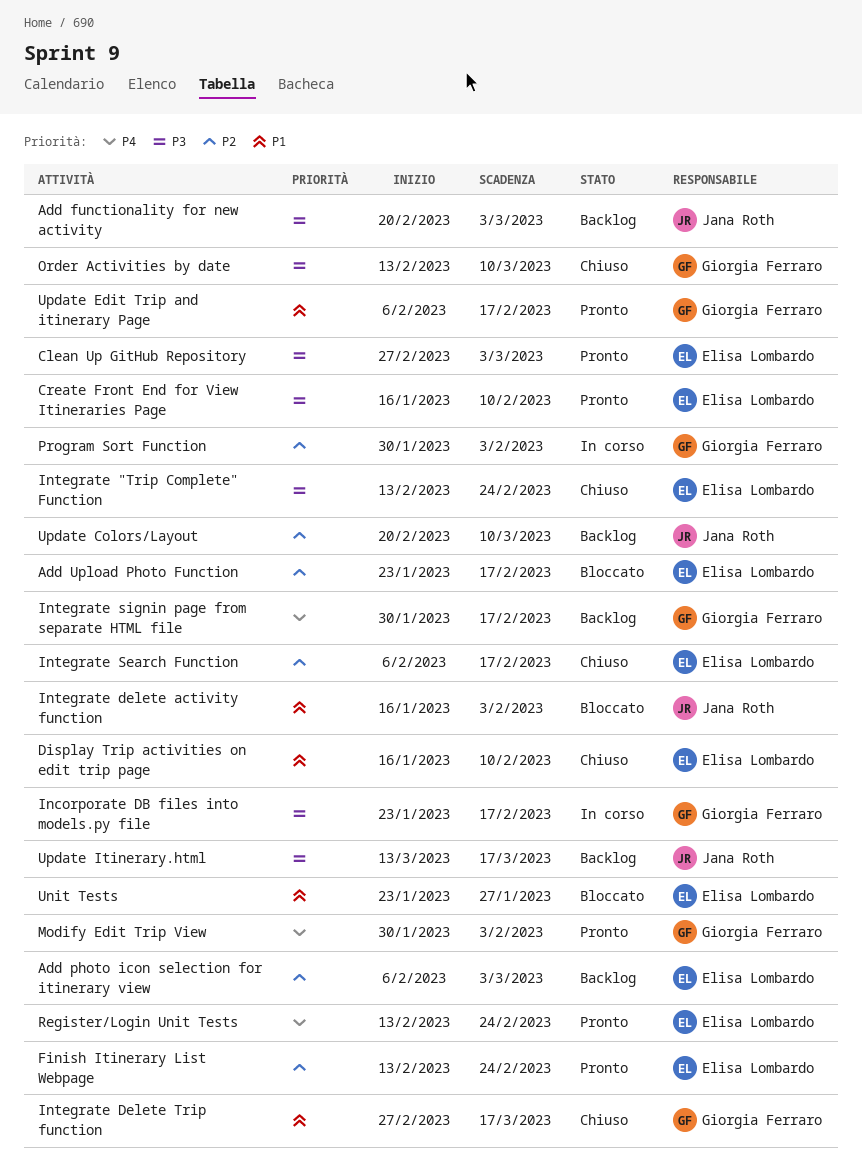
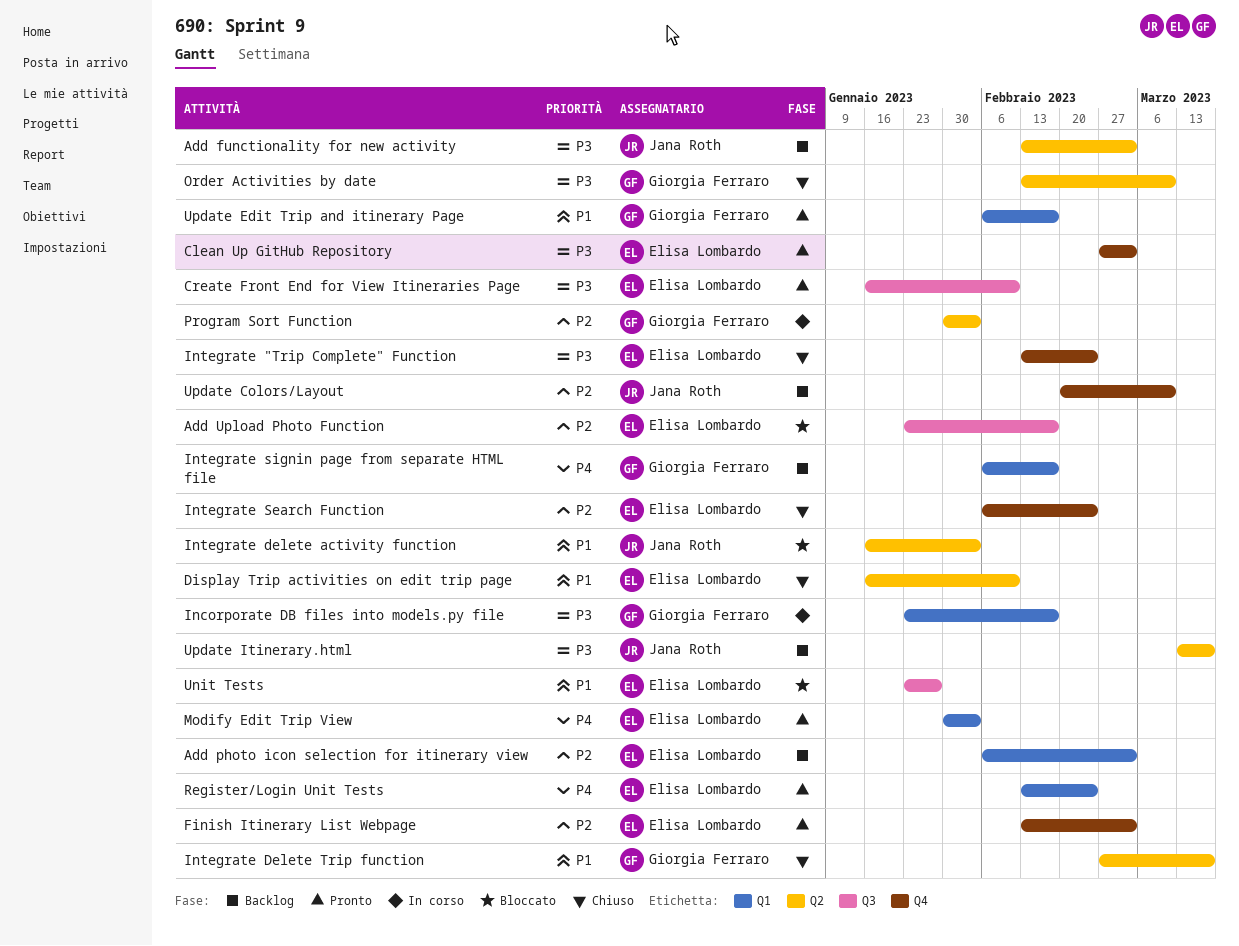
Add functionality for new activity, start: Feb 20 -> Feb 13
Finish Itinerary List Webpage, due: Feb 24 -> Mar 3
Integrate Search Function, due: Feb 17 -> Feb 24
Integrate signin page from separate HTML file, start: Jan 30 -> Feb 6
Modify Edit Trip View, owner: Giorgia Ferraro -> Elisa Lombardo

